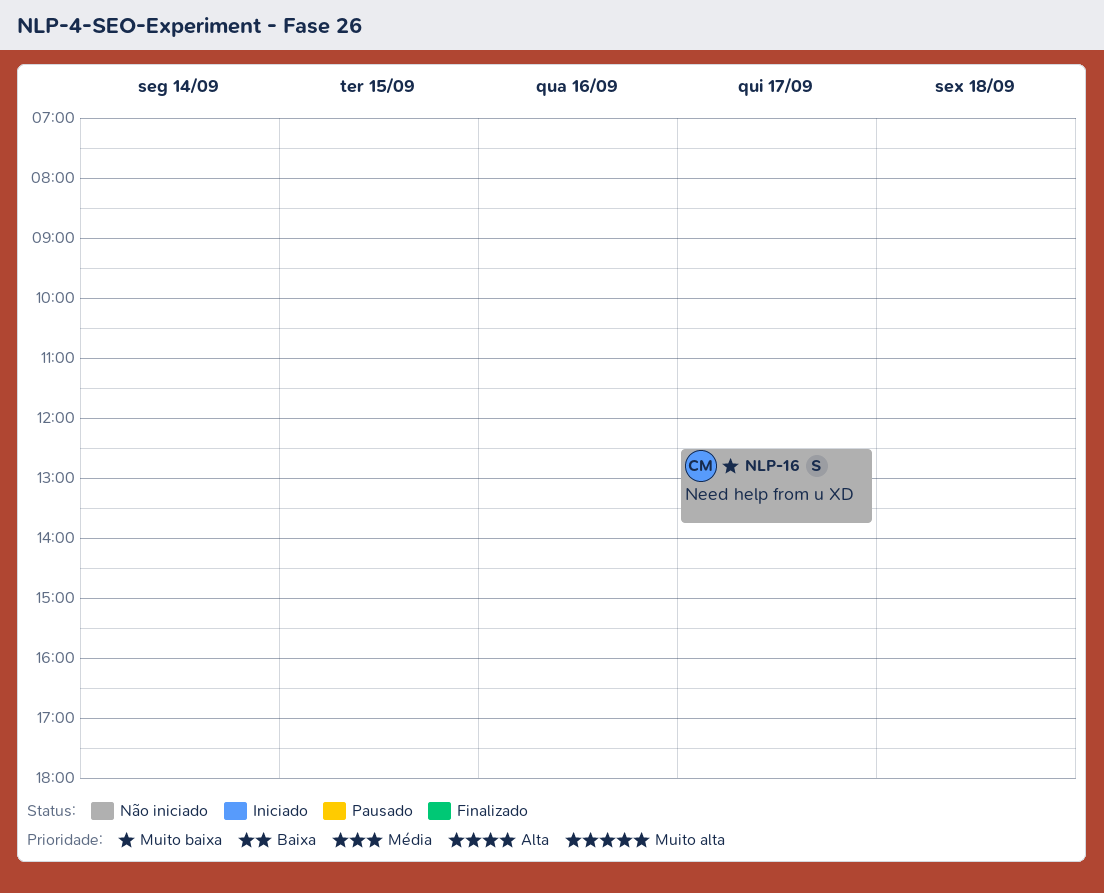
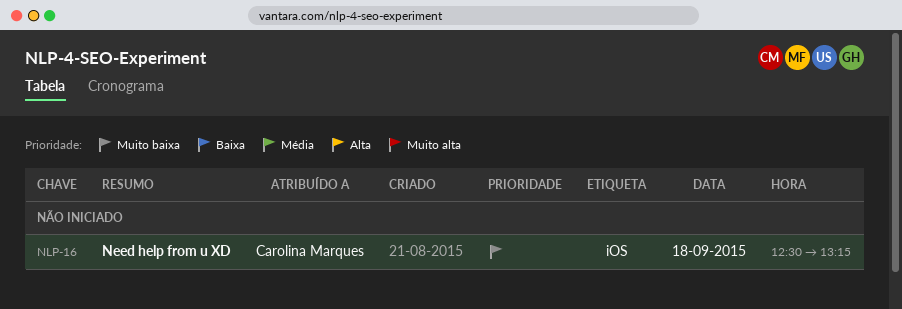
NLP-16, day: Sep 17 -> Sep 18
NLP-16, ends: 13:45 -> 13:15

